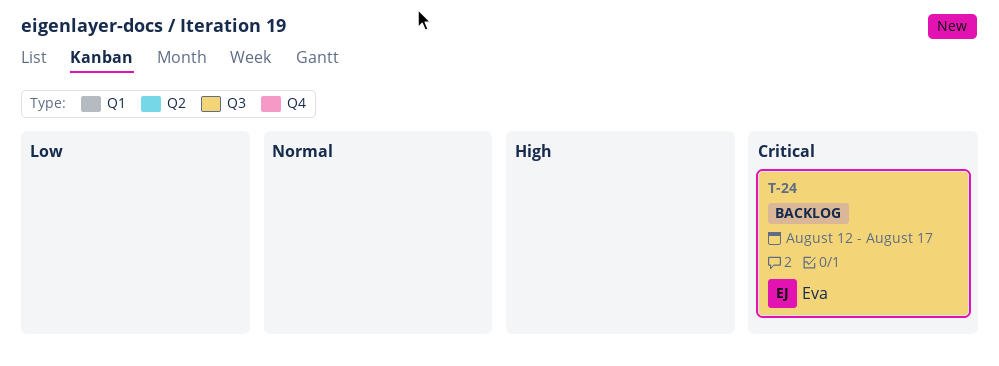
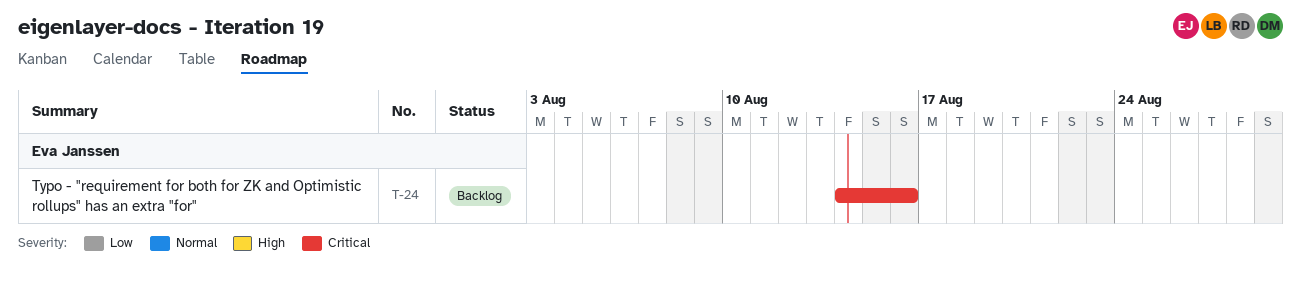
T-24, start: Aug 12 -> Aug 14
T-24, due: Aug 17 -> Aug 16

